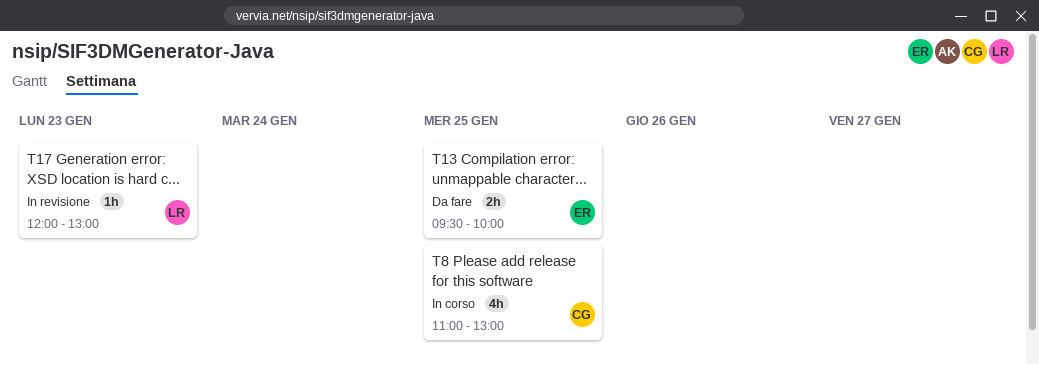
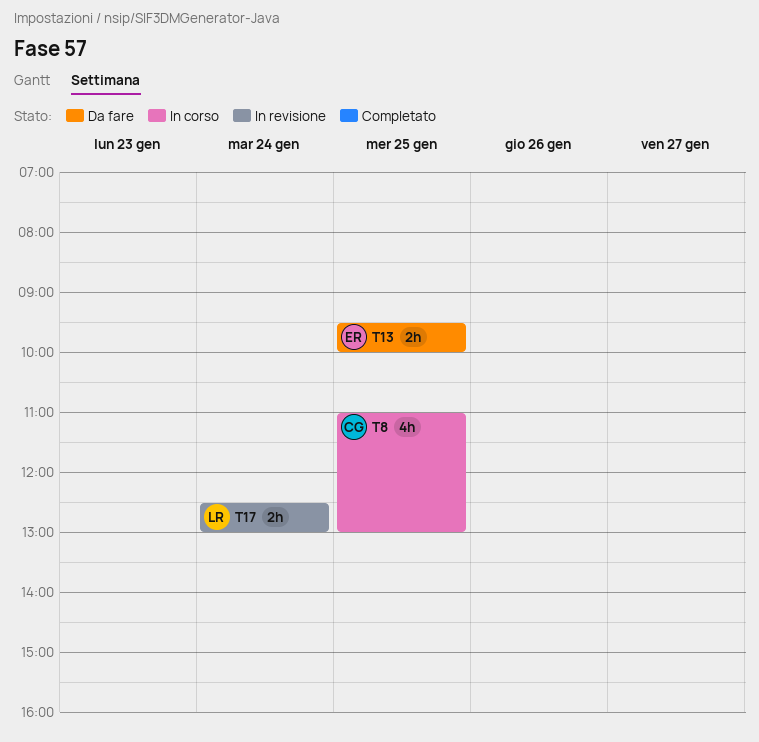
T17, estimate: 1h -> 2h
T17, day: Jan 23 -> Jan 24
T17, begins: 12:00 -> 12:30

